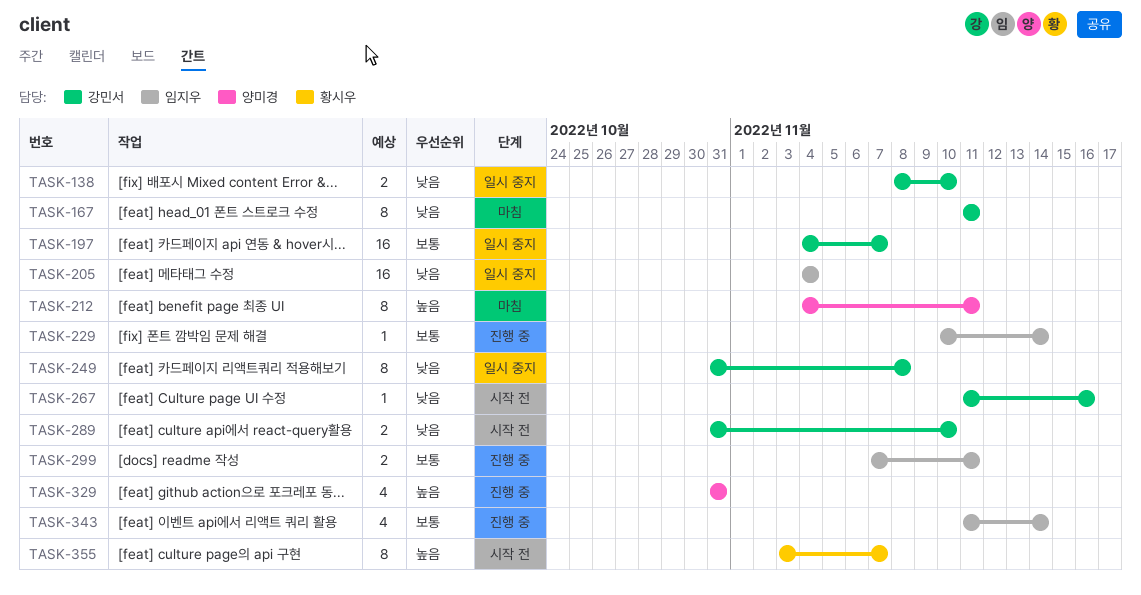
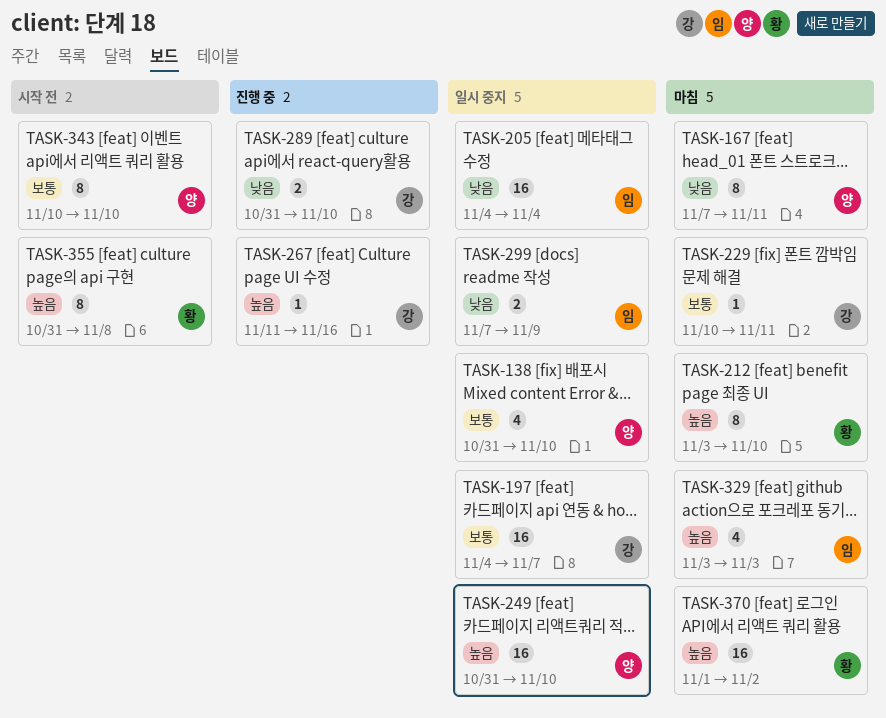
TASK-138, owner: 강민서 -> 양미경
TASK-138, priority: 낮음 -> 보통
TASK-138, estimate: 2 -> 4
TASK-138, start: Nov 8 -> Oct 31
TASK-167, owner: 강민서 -> 양미경
TASK-167, start: Nov 11 -> Nov 7
TASK-212, owner: 양미경 -> 황시우
TASK-212, start: Nov 4 -> Nov 3
TASK-212, due: Nov 11 -> Nov 10
TASK-229, status: 진행 중 -> 마침
TASK-229, owner: 임지우 -> 강민서
TASK-229, due: Nov 14 -> Nov 11
TASK-249, owner: 강민서 -> 양미경
TASK-249, priority: 낮음 -> 높음
TASK-249, estimate: 8 -> 16
TASK-249, due: Nov 8 -> Nov 10
TASK-267, status: 시작 전 -> 진행 중
TASK-267, priority: 낮음 -> 높음
TASK-289, status: 시작 전 -> 진행 중
TASK-299, status: 진행 중 -> 일시 중지
TASK-299, priority: 보통 -> 낮음
TASK-299, due: Nov 11 -> Nov 9
TASK-329, status: 진행 중 -> 마침
TASK-329, owner: 양미경 -> 임지우
TASK-329, start: Oct 31 -> Nov 3
TASK-329, due: Oct 31 -> Nov 3
TASK-343, status: 진행 중 -> 시작 전
TASK-343, owner: 임지우 -> 양미경
TASK-343, estimate: 4 -> 8
TASK-343, start: Nov 11 -> Nov 10
TASK-343, due: Nov 14 -> Nov 10
TASK-355, start: Nov 3 -> Oct 31
TASK-355, due: Nov 7 -> Nov 8
TASK-370: none -> present

